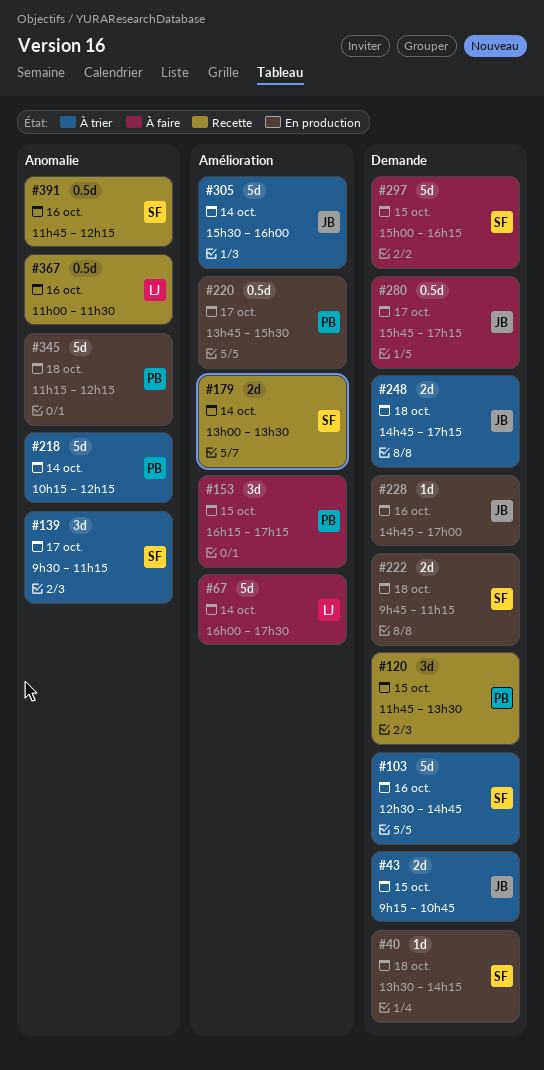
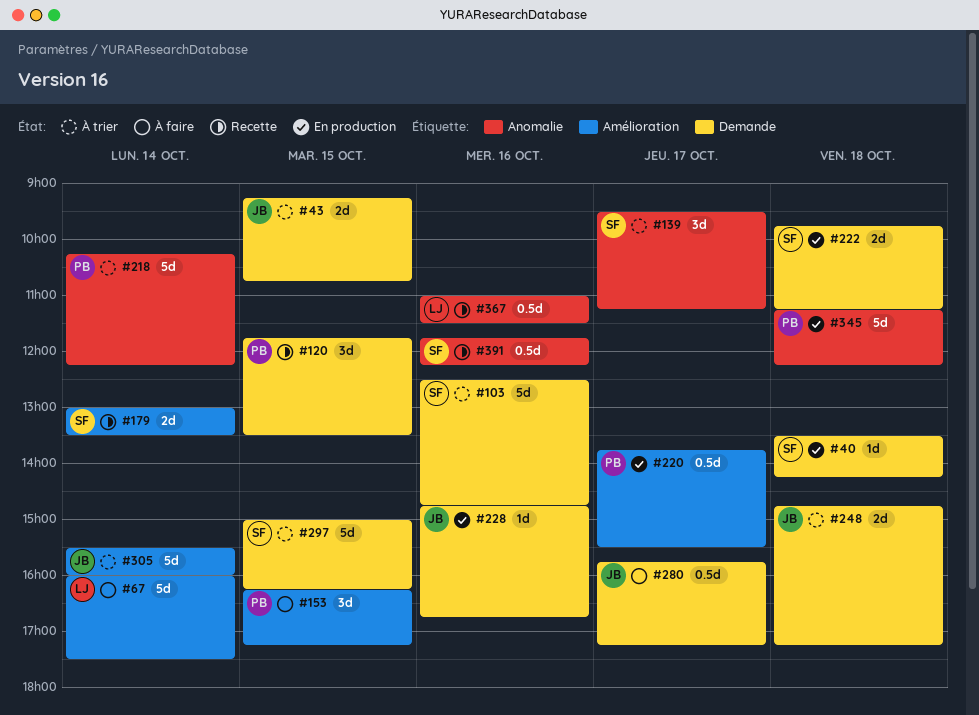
#228, ends: 17:00 -> 16:45
#297, status: À faire -> À trier

